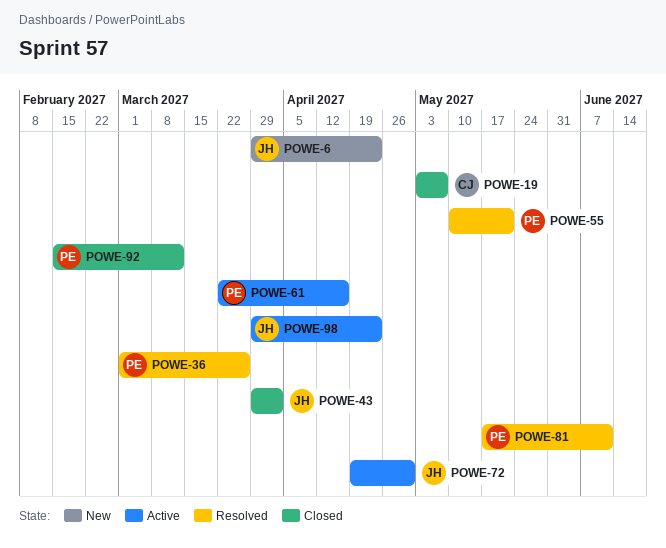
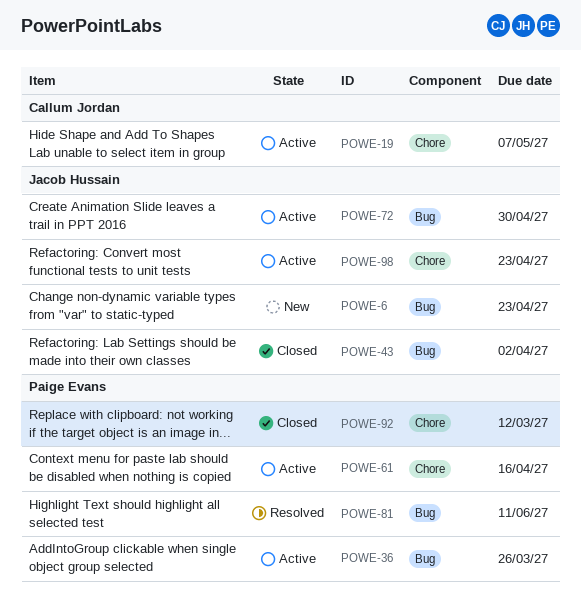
POWE-19, status: Closed -> Active
POWE-36, status: Resolved -> Active
POWE-55: present -> none

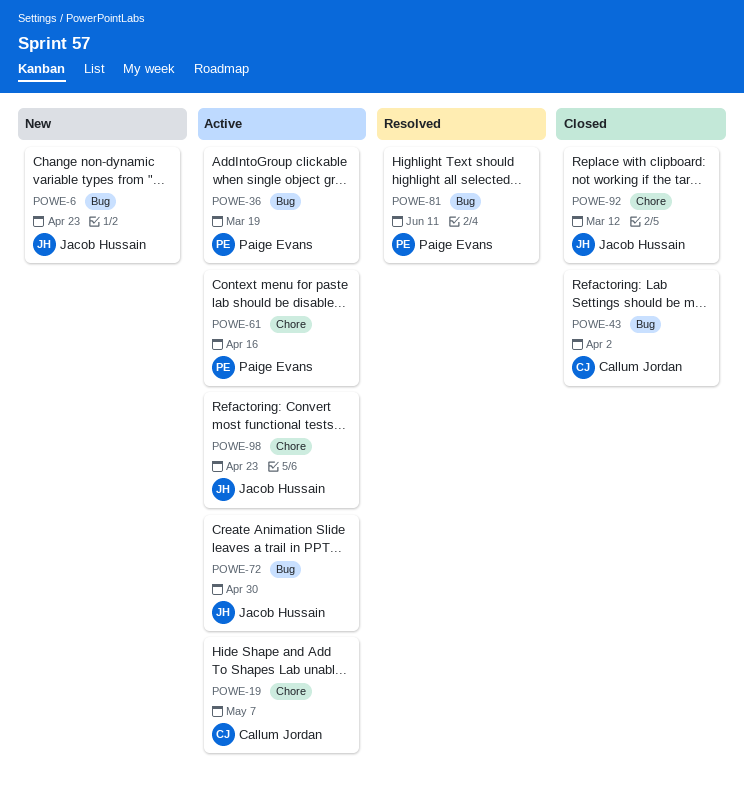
POWE-36, due: Mar 26 -> Mar 19
POWE-43, owner: Jacob Hussain -> Callum Jordan
POWE-92, owner: Paige Evans -> Jacob Hussain

